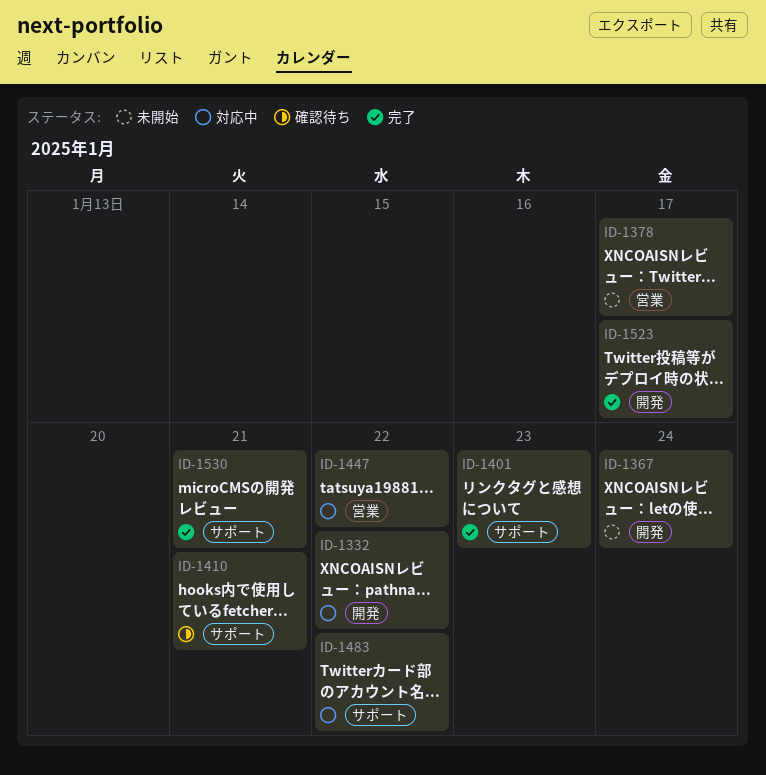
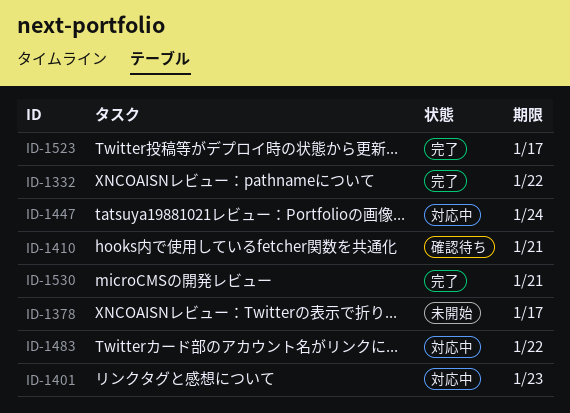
ID-1332, status: 対応中 -> 完了
ID-1367: present -> none
ID-1401, status: 完了 -> 対応中
ID-1447, due: Jan 22 -> Jan 24

